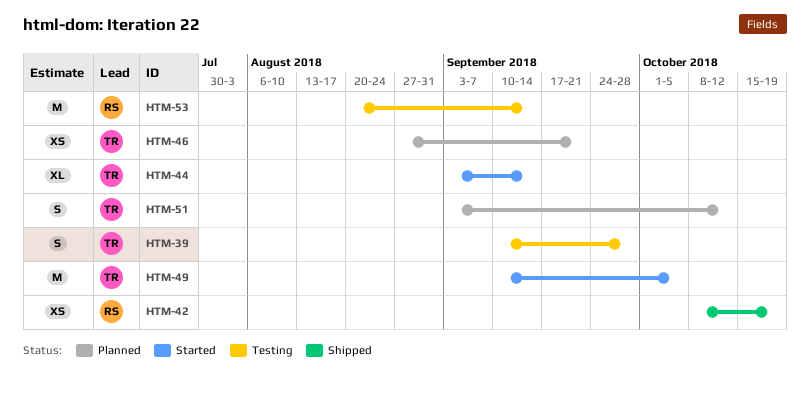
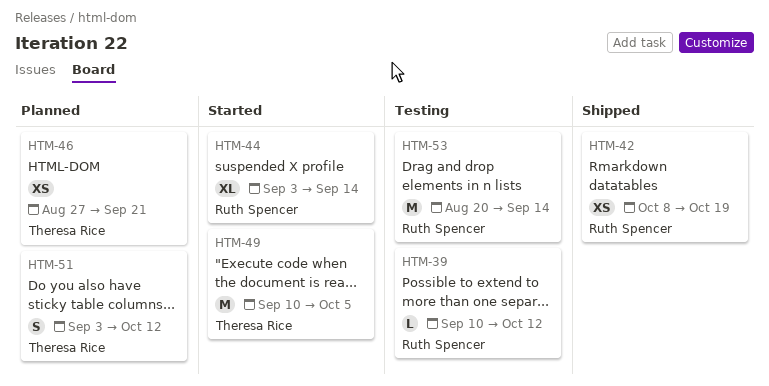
HTM-39, owner: Theresa Rice -> Ruth Spencer
HTM-39, estimate: S -> L
HTM-39, due: Sep 28 -> Oct 12
HTM-44, owner: Theresa Rice -> Ruth Spencer

